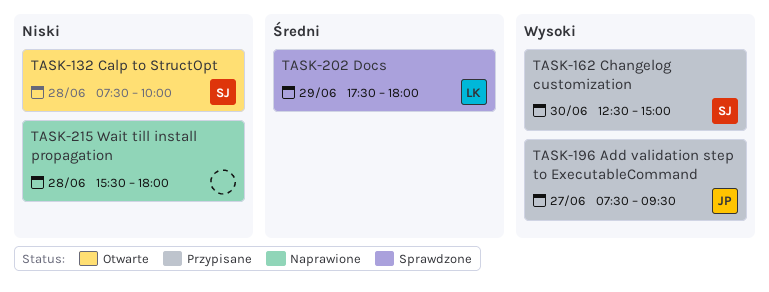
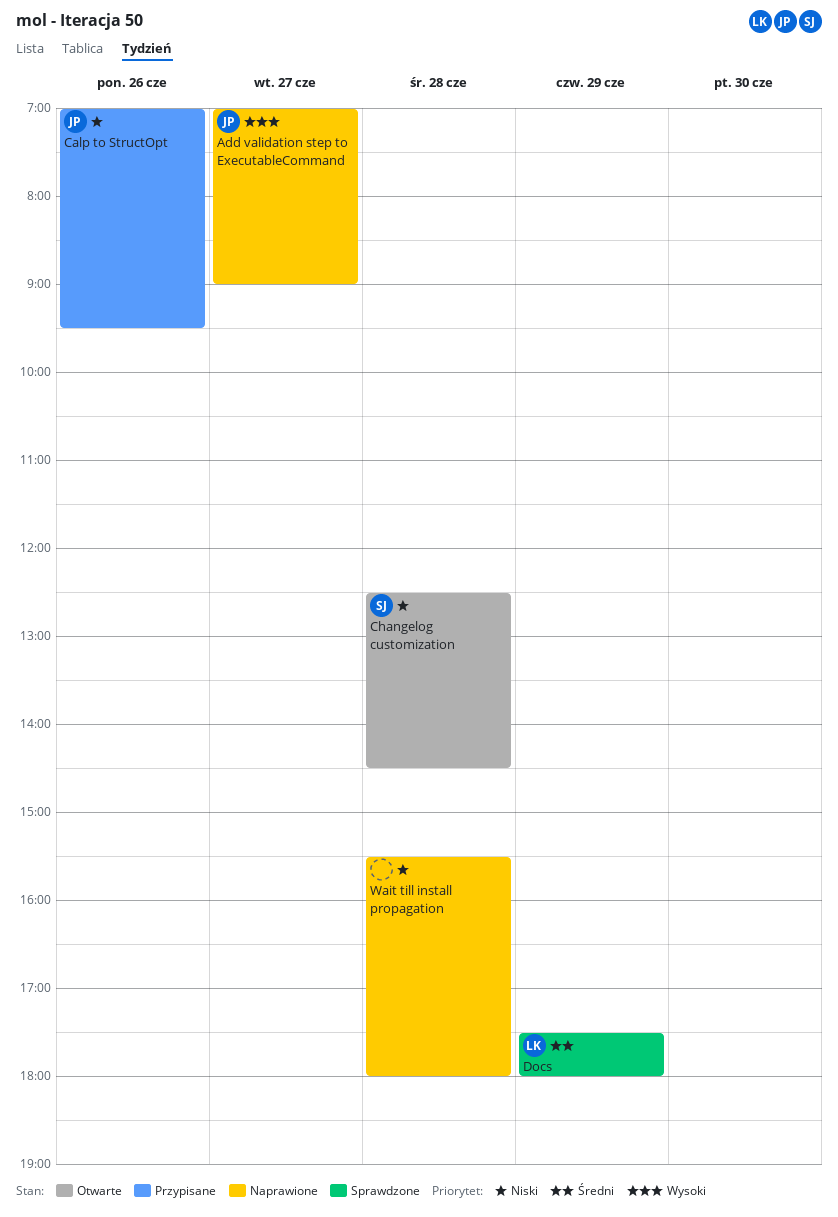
Add validation step to ExecutableCommand, status: Przypisane -> Naprawione
Add validation step to ExecutableCommand, begins: 07:30 -> 07:00
Add validation step to ExecutableCommand, ends: 09:30 -> 09:00
Calp to StructOpt, status: Otwarte -> Przypisane
Calp to StructOpt, owner: SJ -> JP
Calp to StructOpt, day: Jun 28 -> Jun 26
Calp to StructOpt, begins: 07:30 -> 07:00
Calp to StructOpt, ends: 10:00 -> 09:30
Changelog customization, status: Przypisane -> Otwarte
Changelog customization, priority: Wysoki -> Niski
Changelog customization, day: Jun 30 -> Jun 28
Changelog customization, ends: 15:00 -> 14:30

